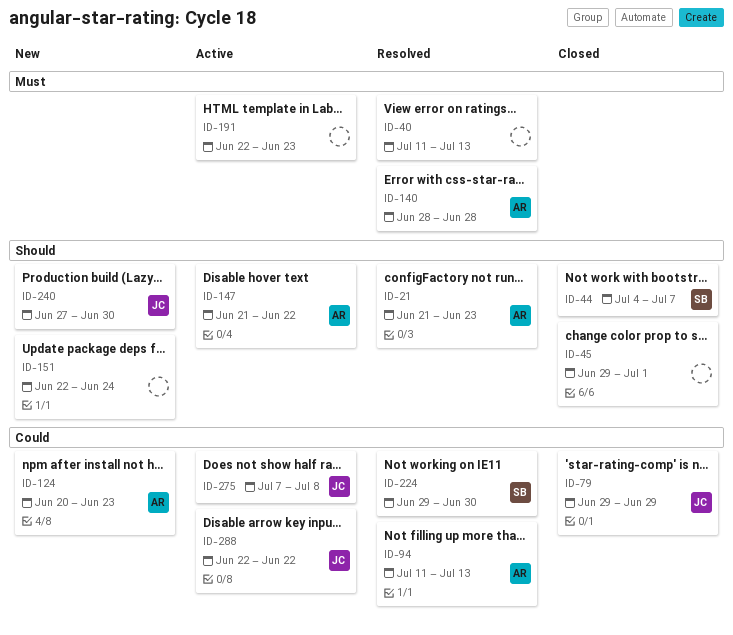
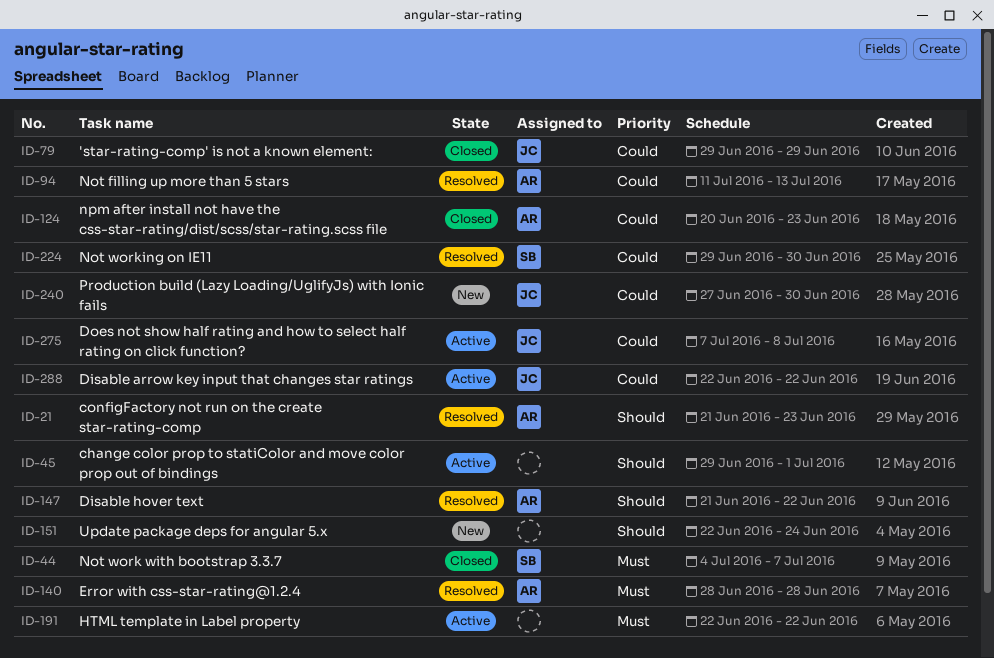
ID-40: present -> none
ID-44, priority: Should -> Must
ID-45, status: Closed -> Active
ID-124, status: New -> Closed
ID-147, status: Active -> Resolved
ID-191, due: Jun 23 -> Jun 22
ID-240, priority: Should -> Could

